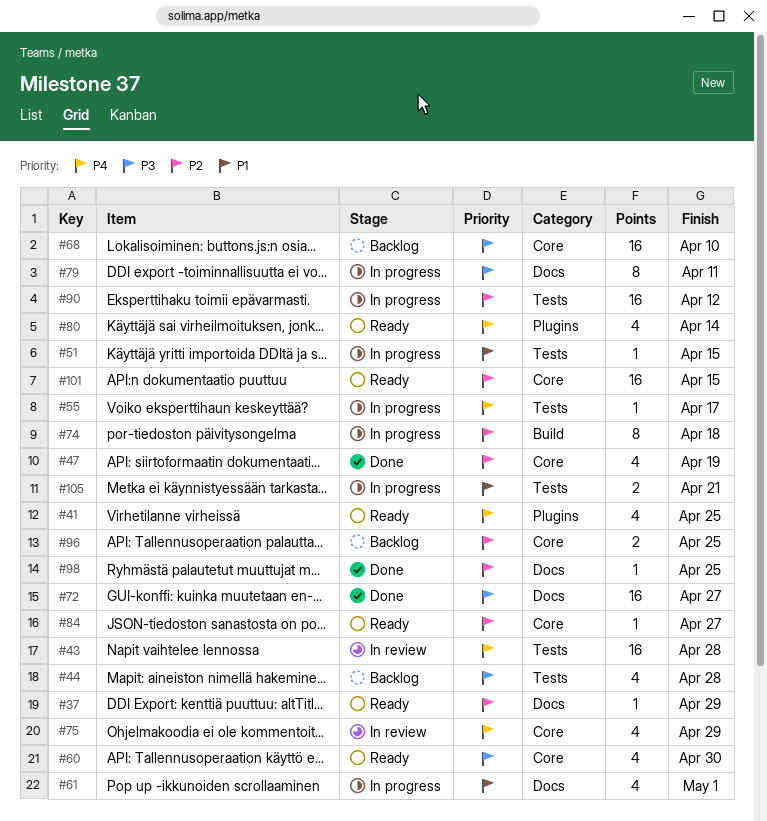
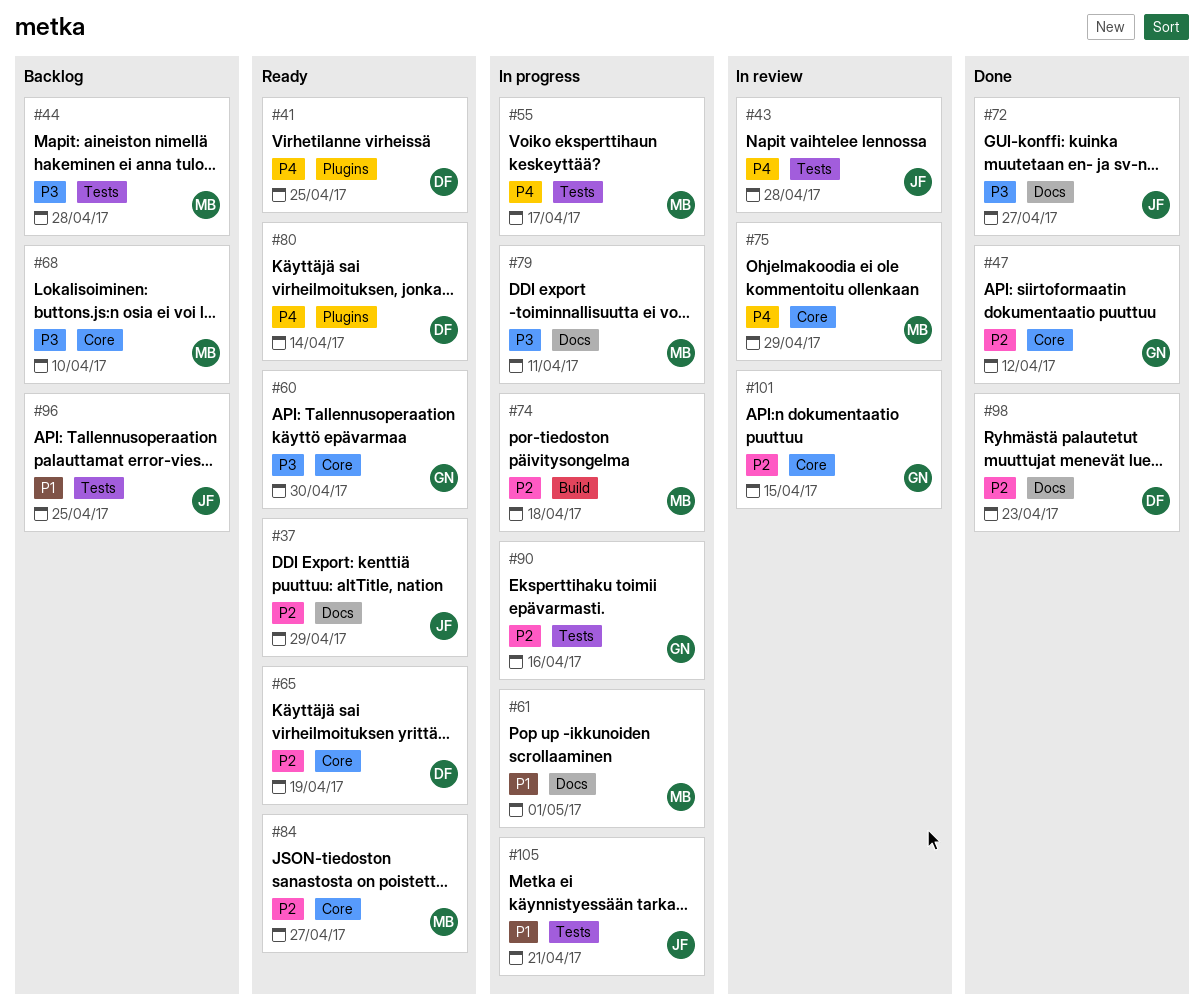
#47, due: Apr 19 -> Apr 12
#51: present -> none
#65: none -> present
#90, due: Apr 12 -> Apr 16
#96, priority: P2 -> P1
#96, label: Core -> Tests
#98, due: Apr 25 -> Apr 23
#101, status: Ready -> In review

